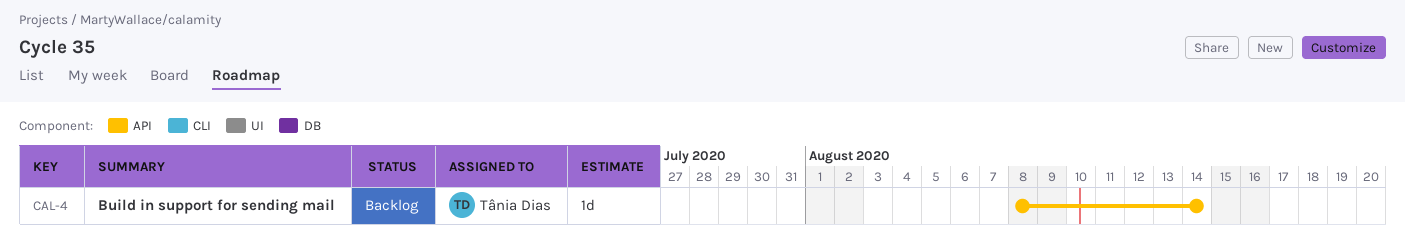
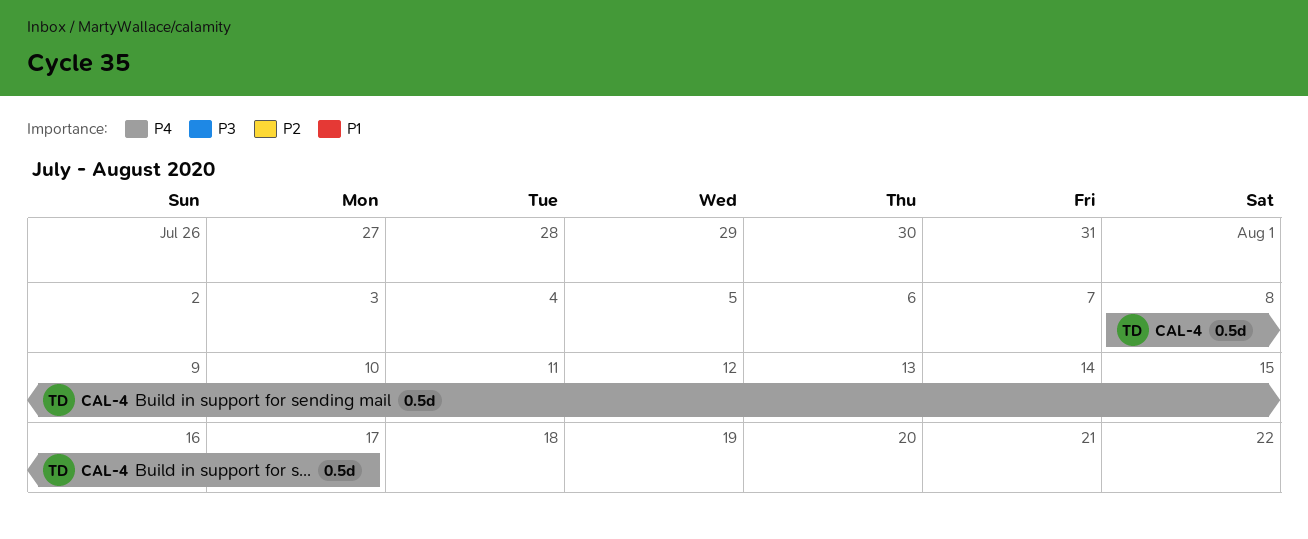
CAL-4, estimate: 1d -> 0.5d
CAL-4, due: Aug 14 -> Aug 17

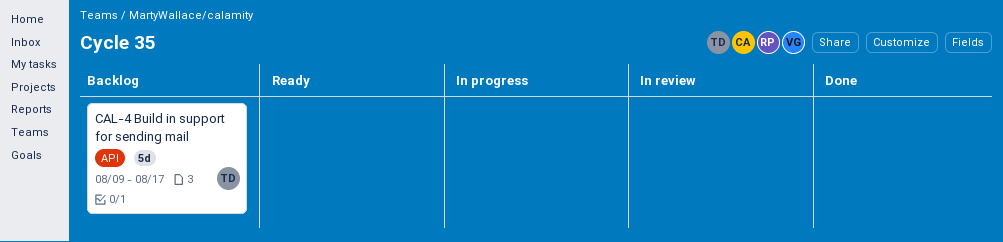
CAL-4, estimate: 0.5d -> 5d
CAL-4, start: Aug 8 -> Aug 9

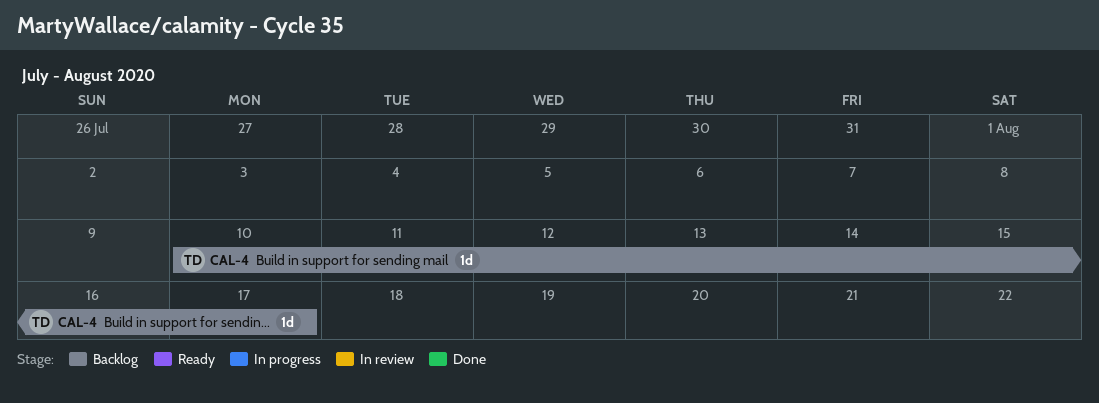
CAL-4, estimate: 5d -> 1d
CAL-4, start: Aug 9 -> Aug 10

